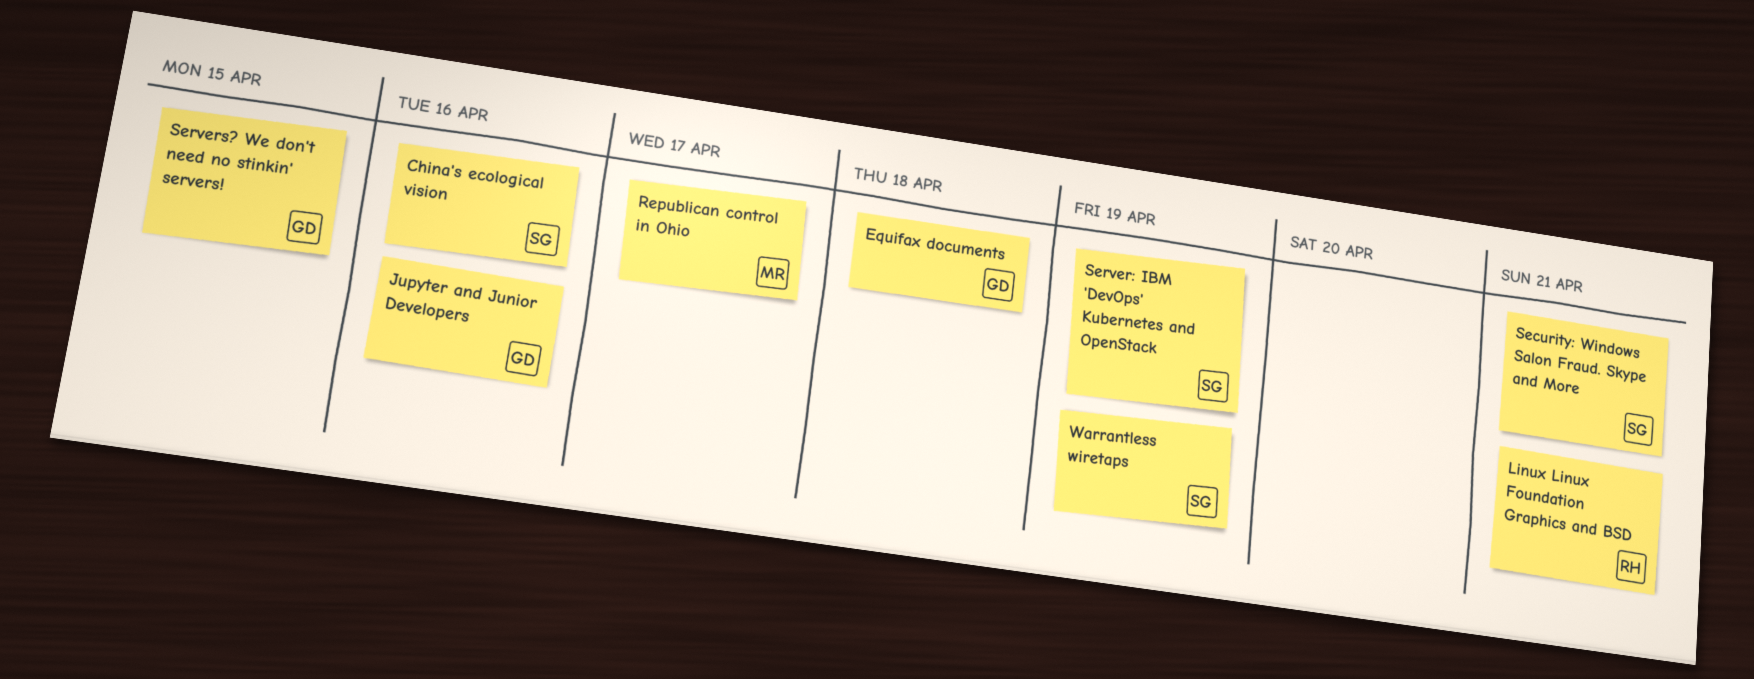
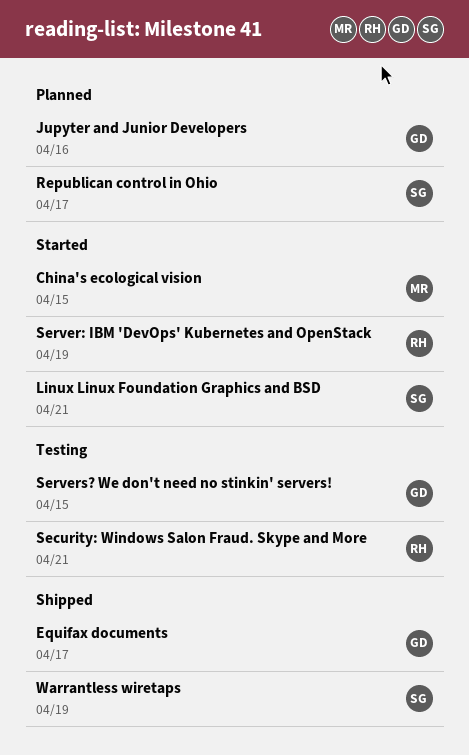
China's ecological vision, owner: SG -> MR
China's ecological vision, due: Apr 16 -> Apr 15
Equifax documents, due: Apr 18 -> Apr 17
Linux Linux Foundation Graphics and BSD, owner: RH -> SG
Republican control in Ohio, owner: MR -> SG
Security: Windows Salon Fraud. Skype and More, owner: SG -> RH
Server: IBM 'DevOps' Kubernetes and OpenStack, owner: SG -> RH

